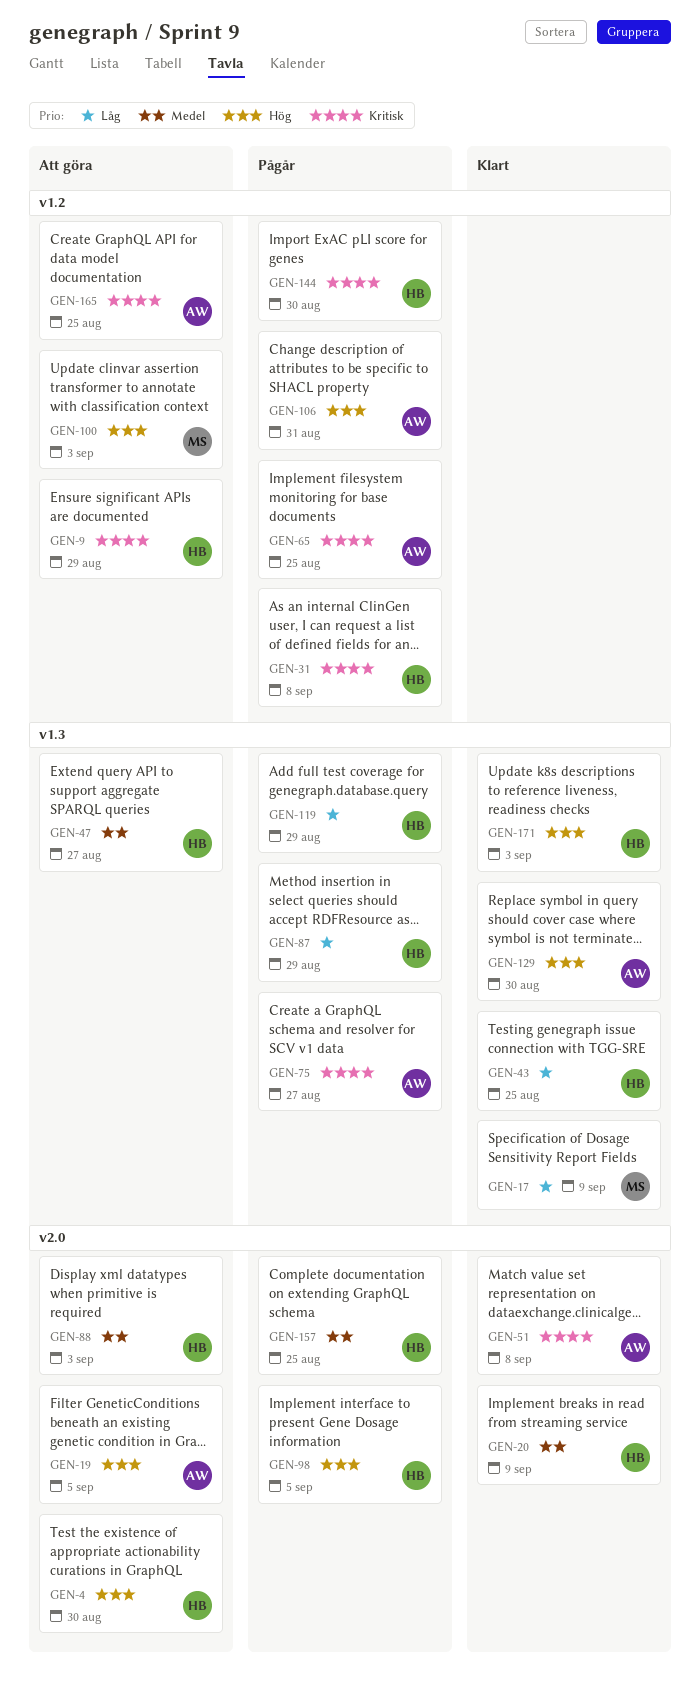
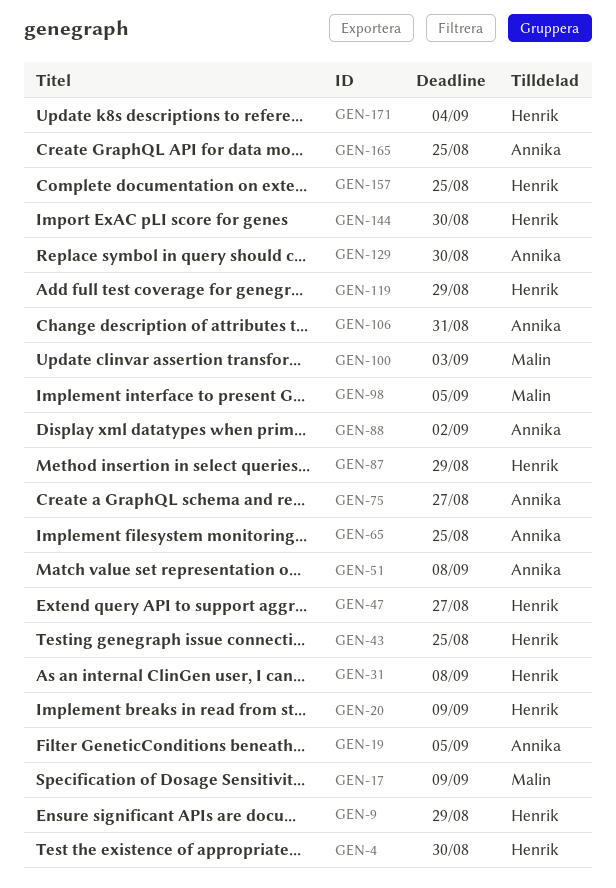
GEN-88, owner: Henrik -> Annika
GEN-88, due: Sep 3 -> Sep 2
GEN-98, owner: Henrik -> Malin
GEN-171, due: Sep 3 -> Sep 4

